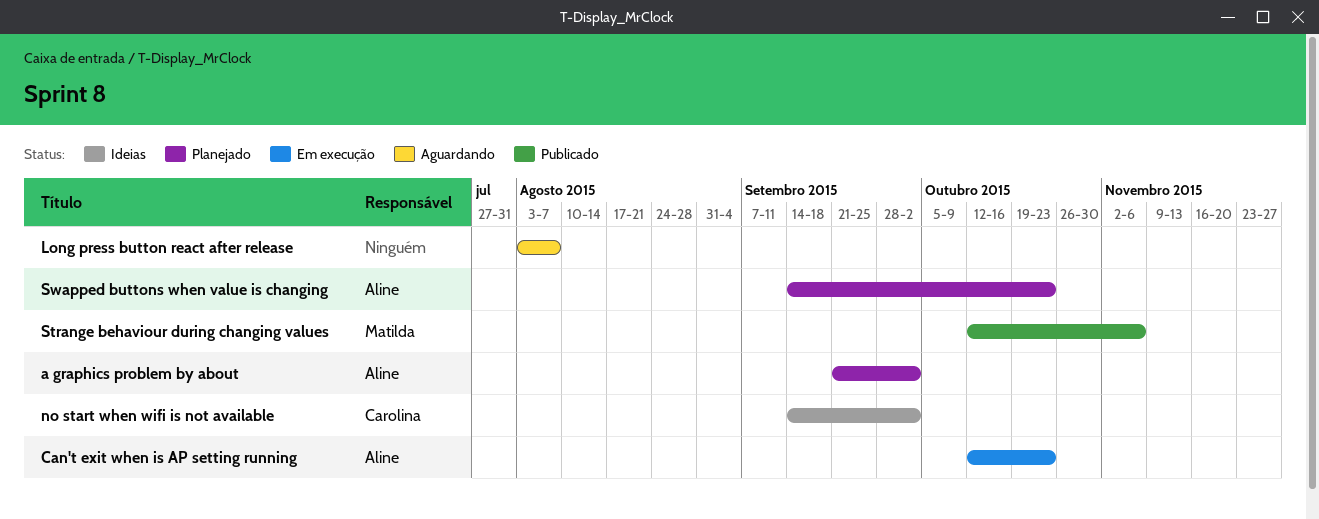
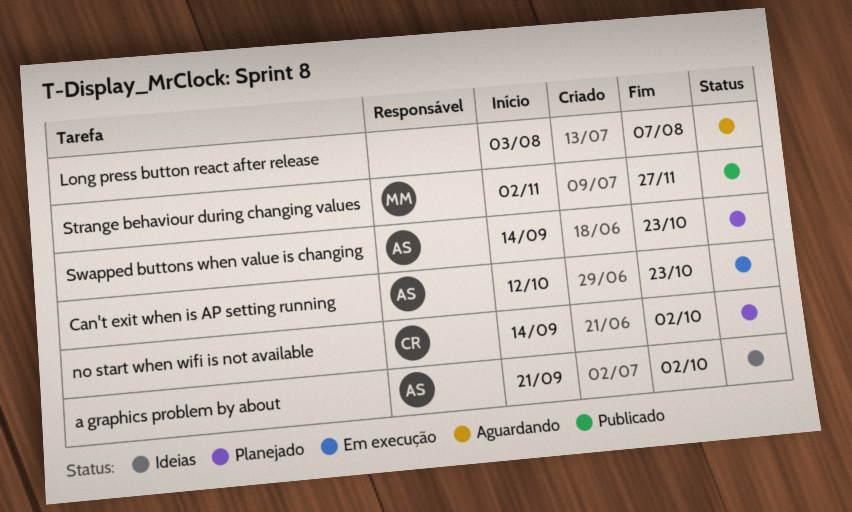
a graphics problem by about, status: Planejado -> Ideias
no start when wifi is not available, status: Ideias -> Planejado
Strange behaviour during changing values, start: Oct 12 -> Nov 2
Strange behaviour during changing values, due: Nov 6 -> Nov 27

